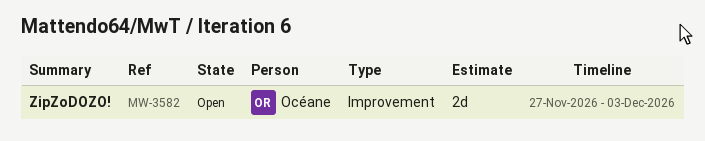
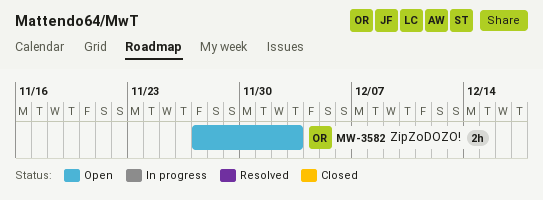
MW-3582, estimate: 2d -> 2h

